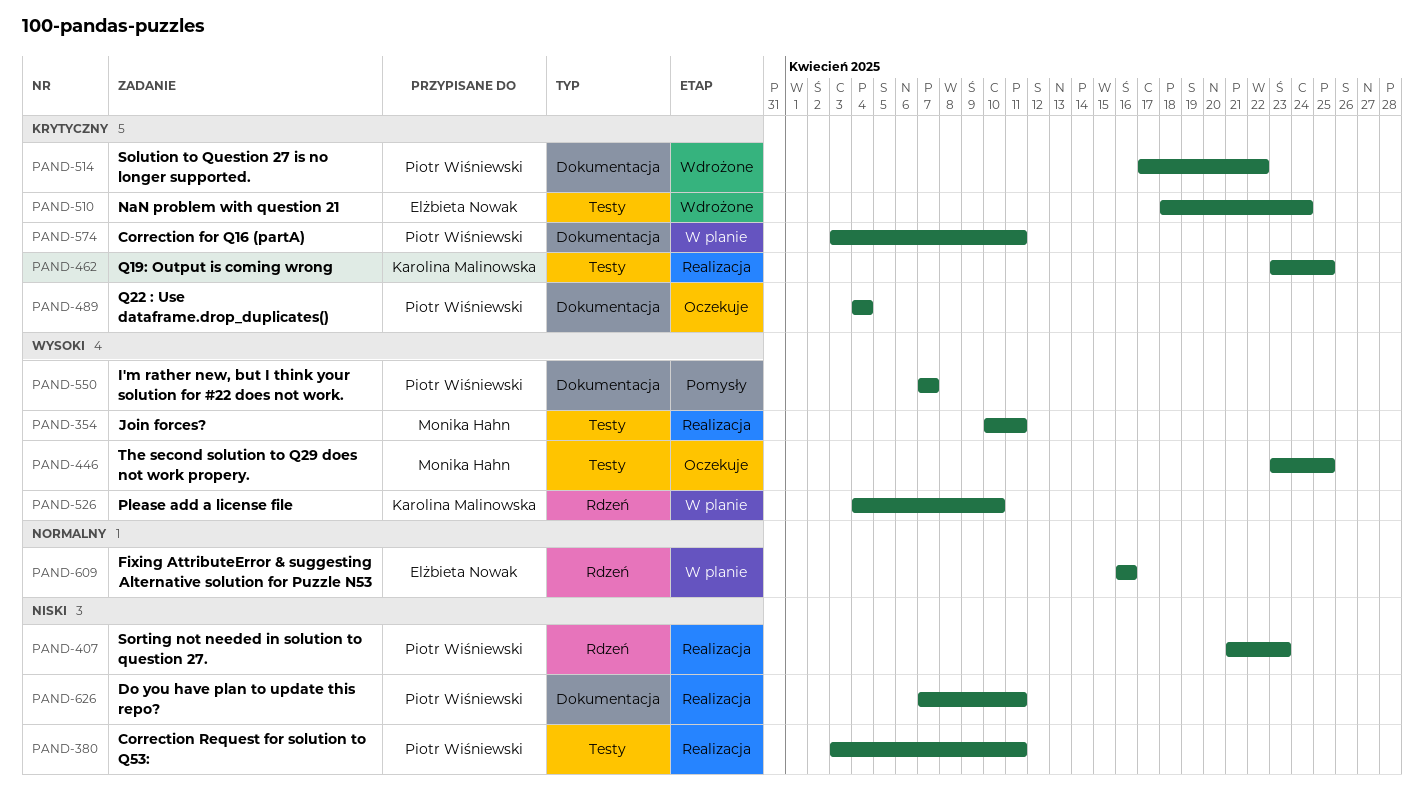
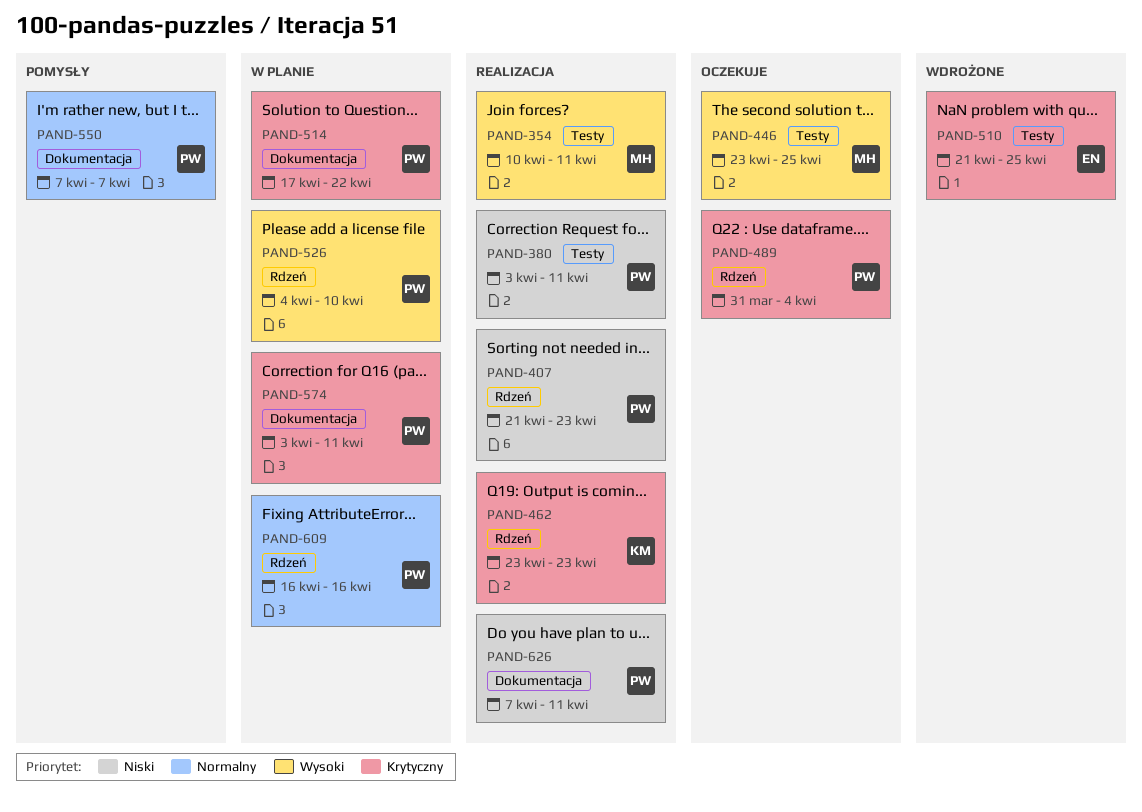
PAND-462, label: Testy -> Rdzeń
PAND-462, due: Apr 25 -> Apr 23
PAND-489, label: Dokumentacja -> Rdzeń
PAND-489, start: Apr 4 -> Mar 31
PAND-510, start: Apr 18 -> Apr 21
PAND-510, due: Apr 24 -> Apr 25
PAND-514, status: Wdrożone -> W planie
PAND-526, owner: Karolina Malinowska -> Piotr Wiśniewski
PAND-550, priority: Wysoki -> Normalny
PAND-609, owner: Elżbieta Nowak -> Piotr Wiśniewski

